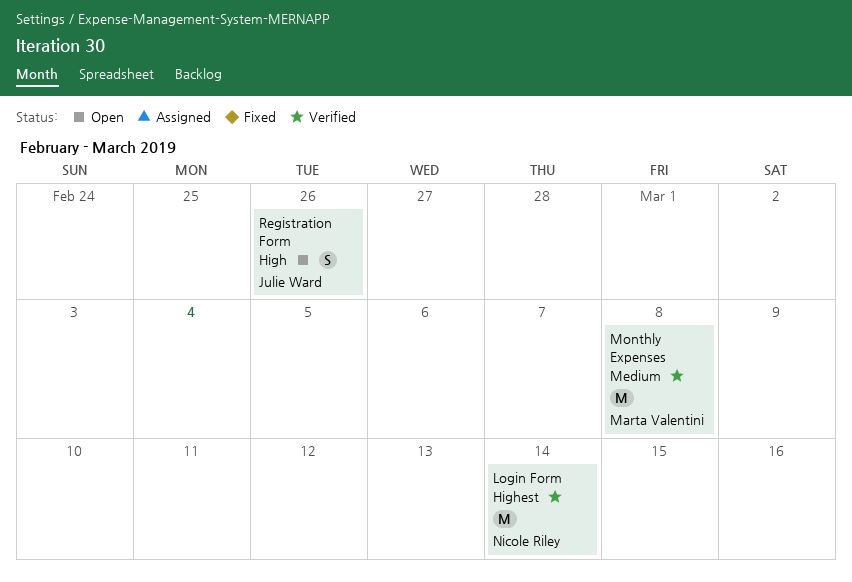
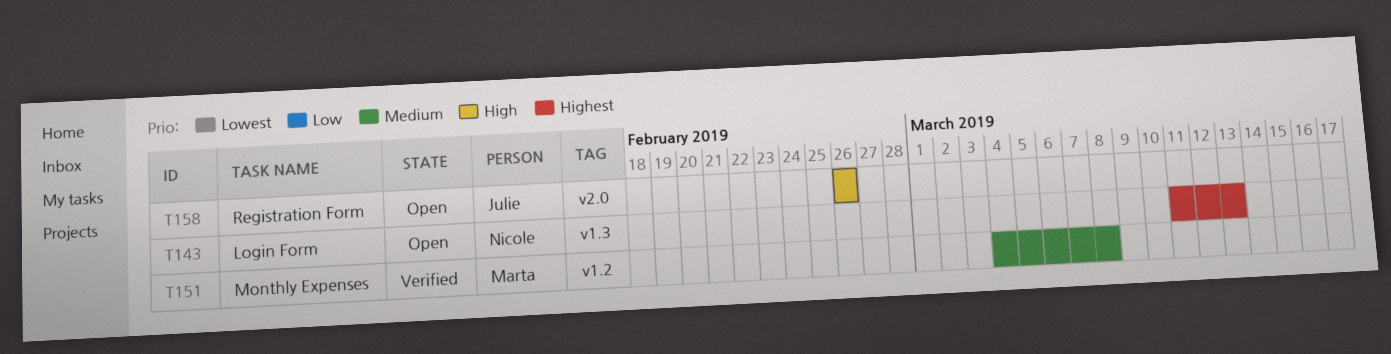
Login Form, status: Verified -> Open
Login Form, due: Mar 14 -> Mar 13

